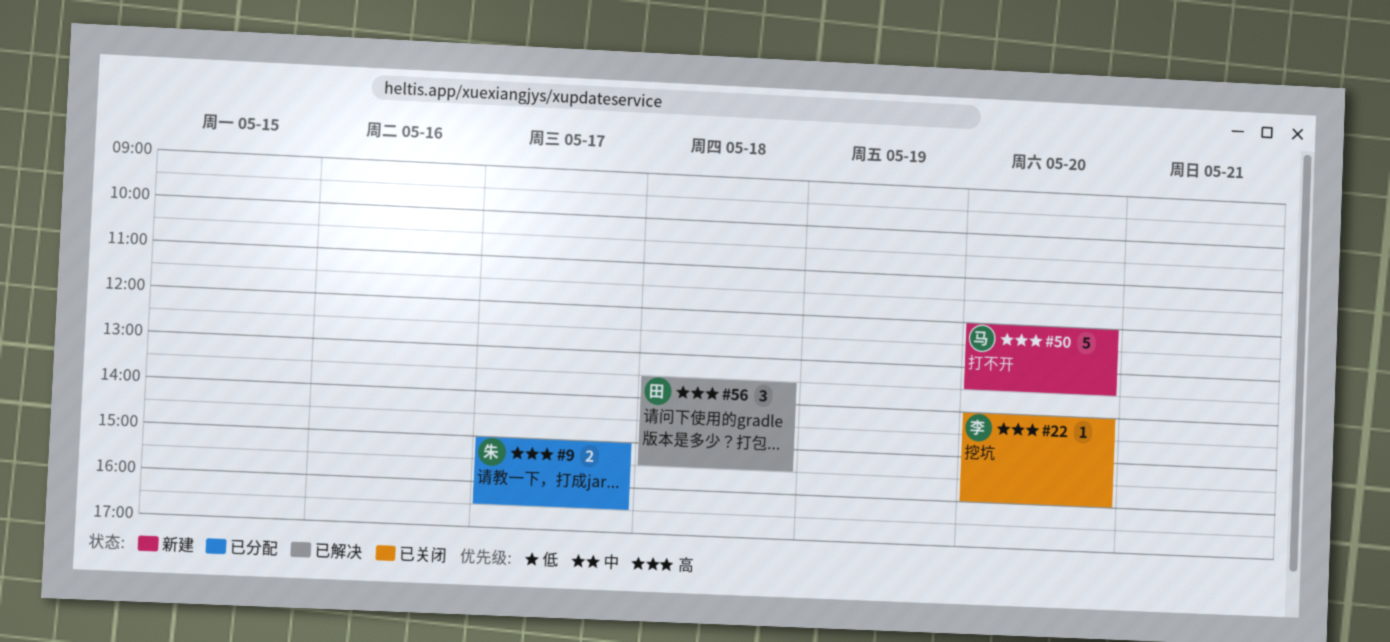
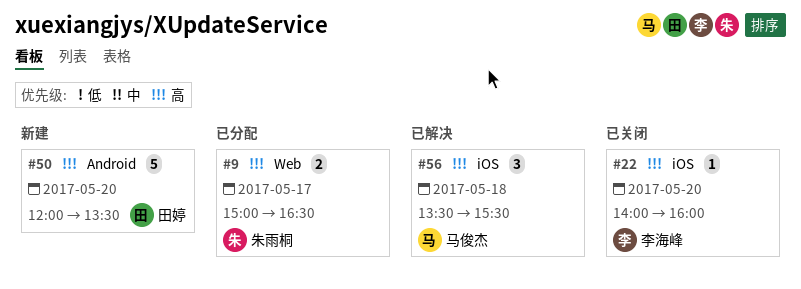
#50, owner: 马俊杰 -> 田婷
#56, owner: 田婷 -> 马俊杰

